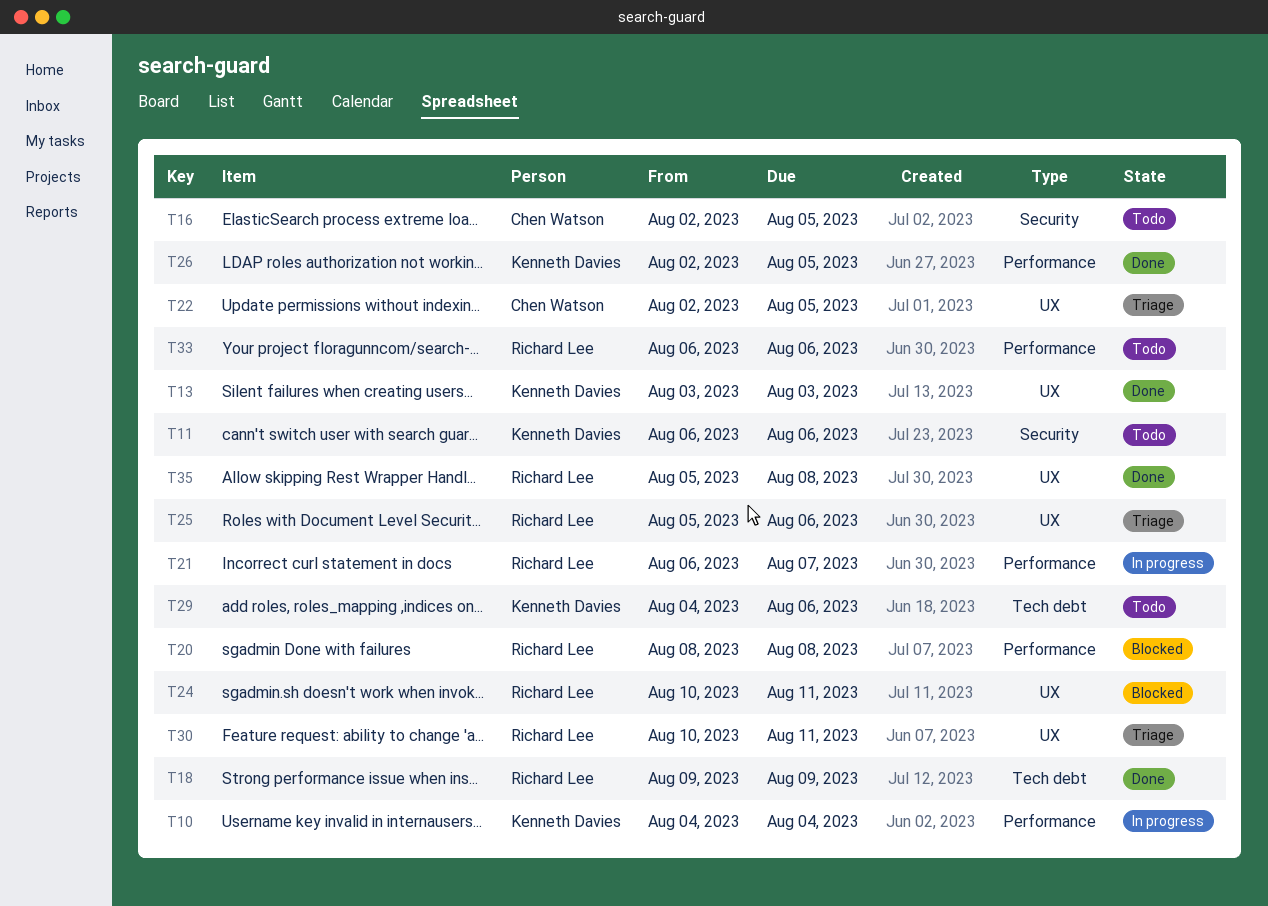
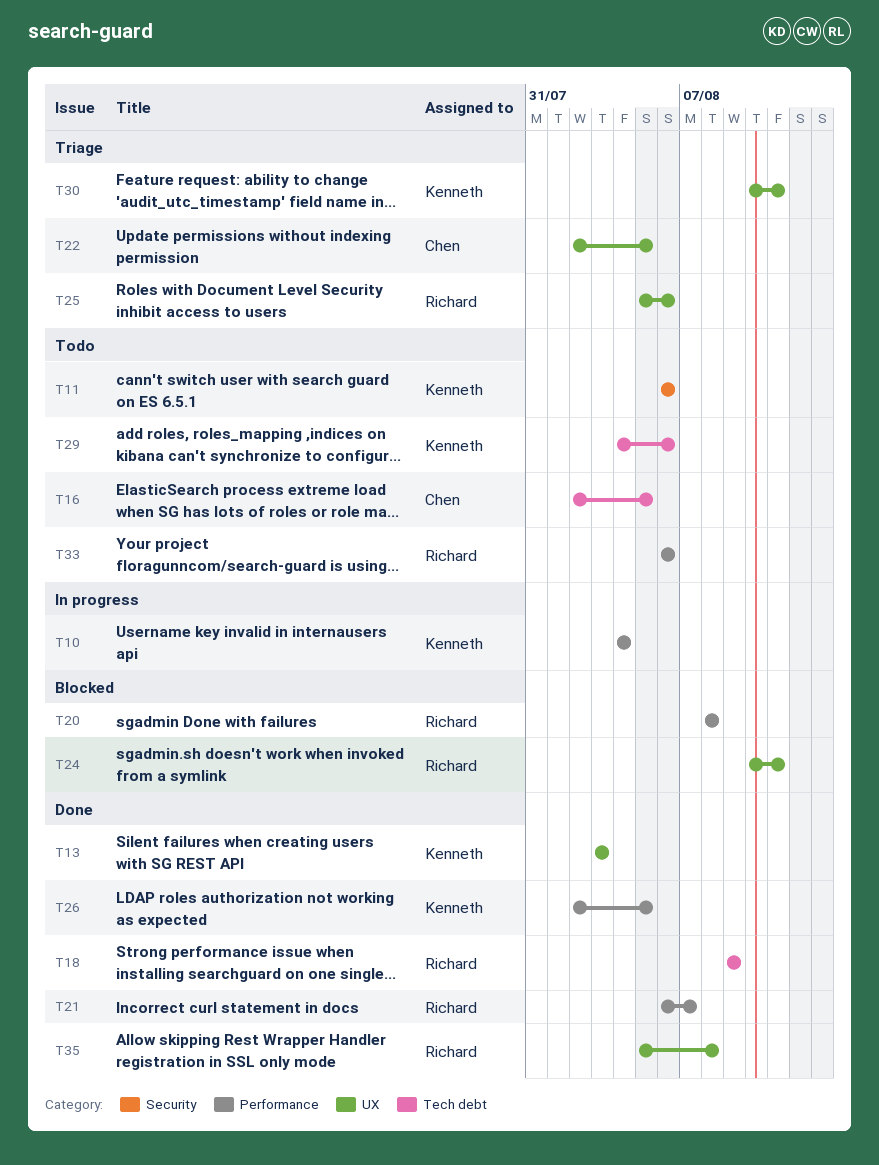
T16, label: Security -> Tech debt
T21, status: In progress -> Done
T30, owner: Richard Lee -> Kenneth Davies

